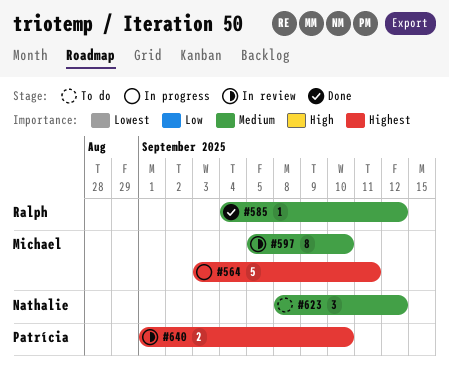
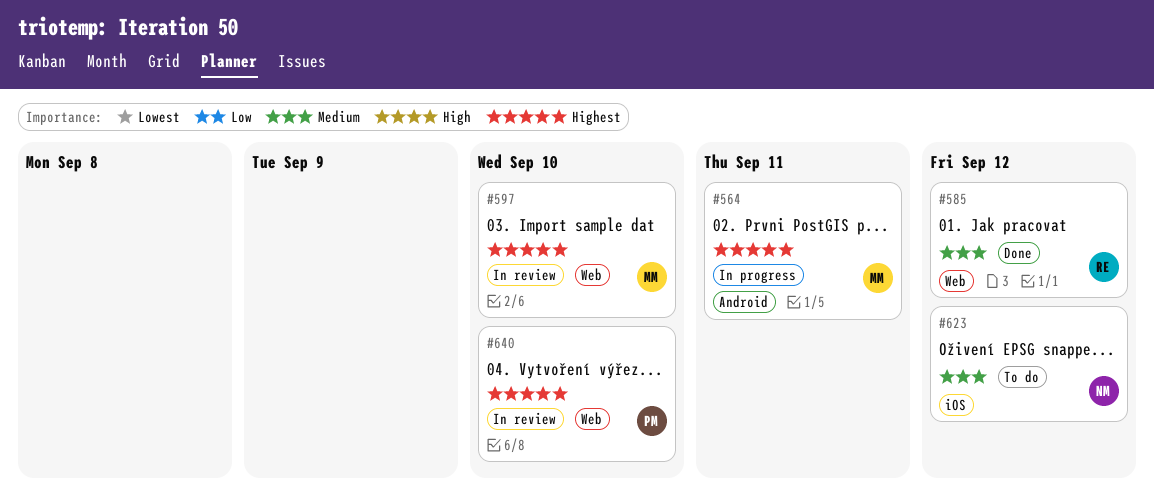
#597, priority: Medium -> Highest

